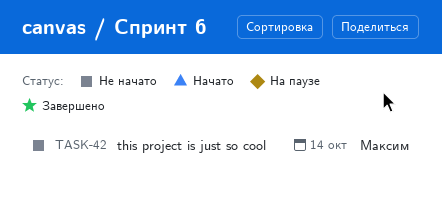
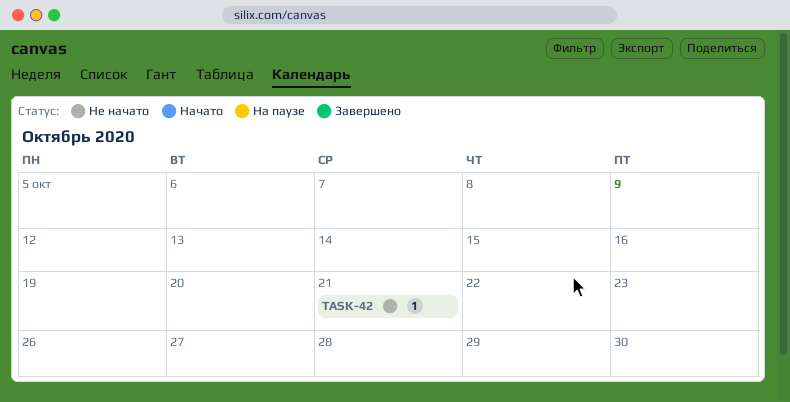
TASK-42, due: Oct 14 -> Oct 21

